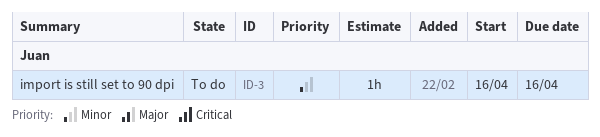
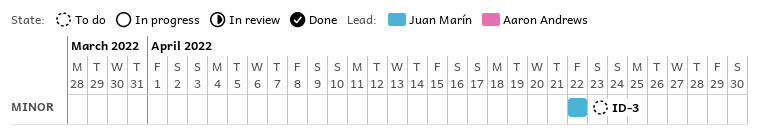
ID-3, start: Apr 16 -> Apr 22
ID-3, due: Apr 16 -> Apr 22

